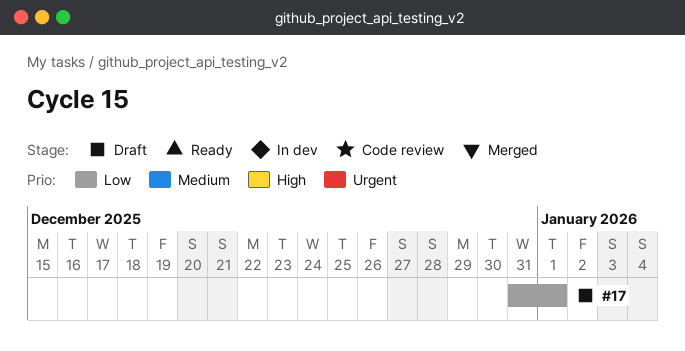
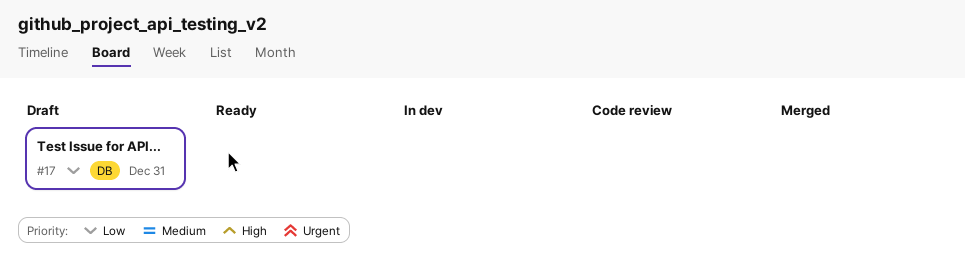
#17, due: Jan 1 -> Dec 31

